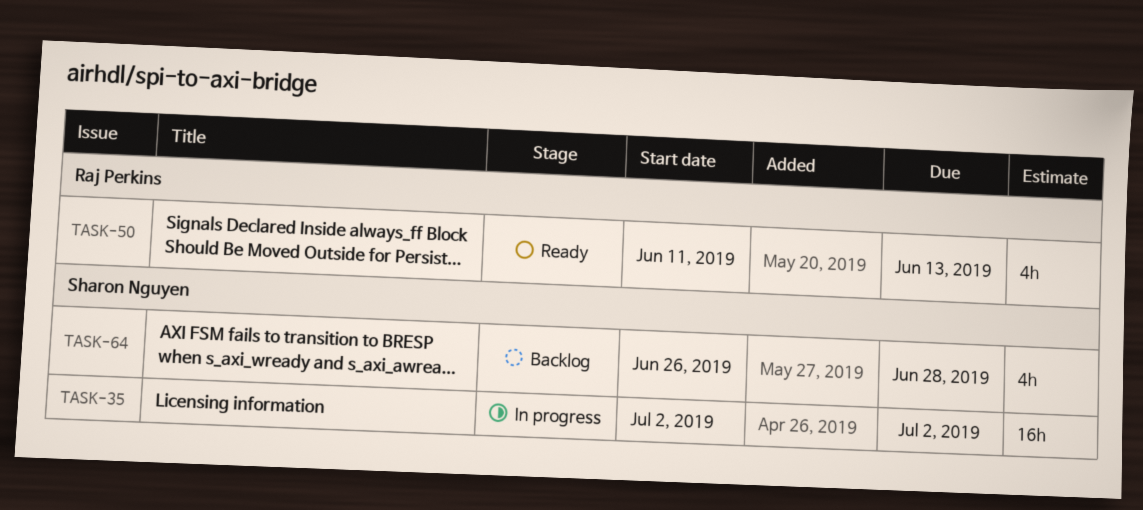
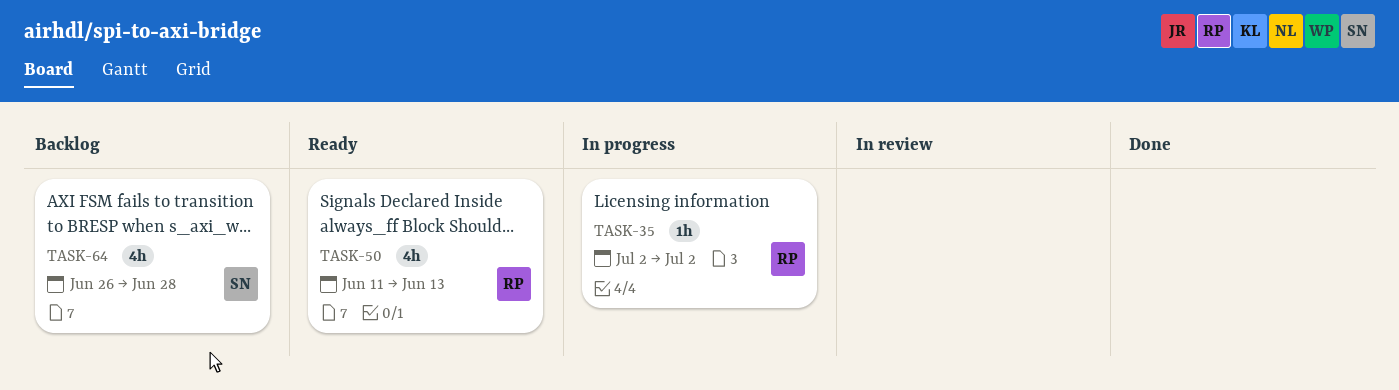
TASK-35, owner: Sharon Nguyen -> Raj Perkins
TASK-35, estimate: 16h -> 1h

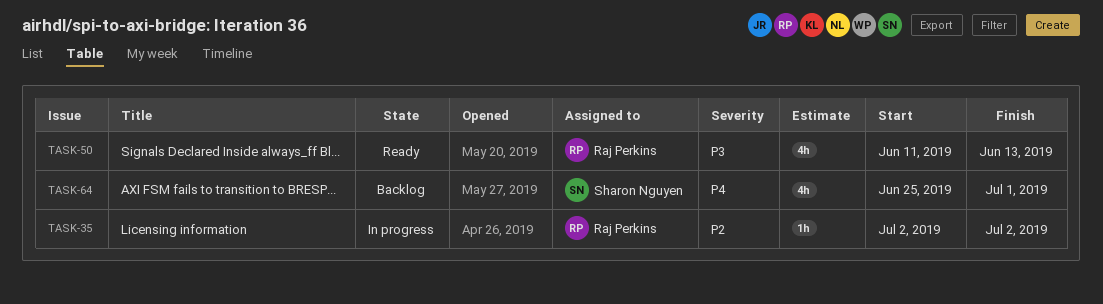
TASK-64, start: Jun 26 -> Jun 25
TASK-64, due: Jun 28 -> Jul 1

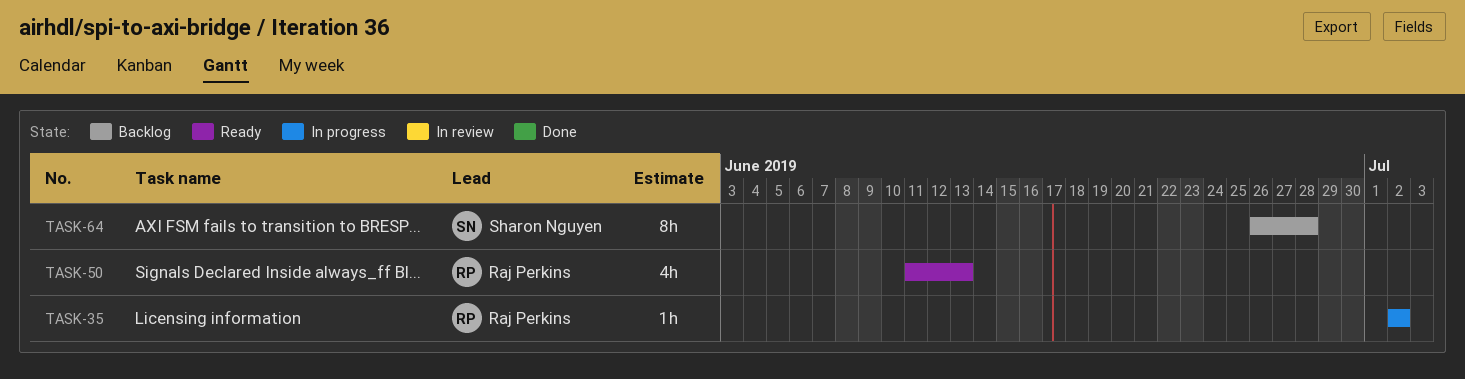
TASK-64, estimate: 4h -> 8h
TASK-64, start: Jun 25 -> Jun 26
TASK-64, due: Jul 1 -> Jun 28

